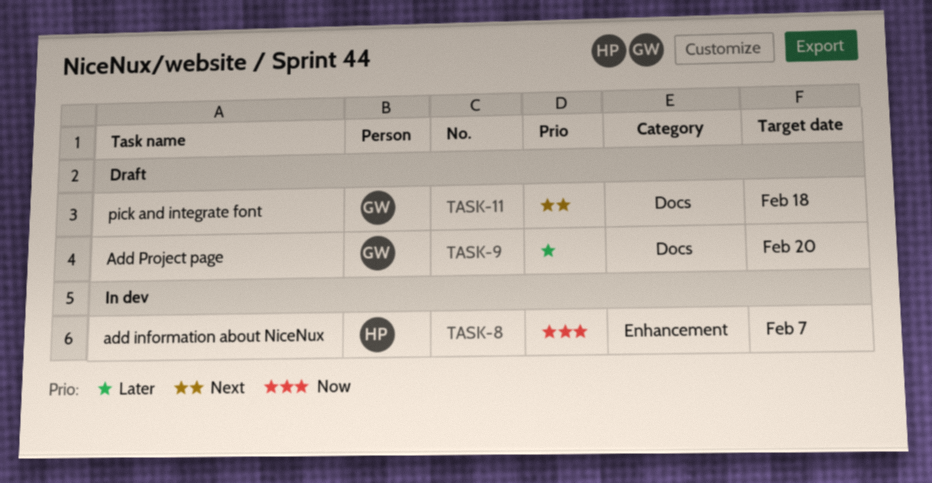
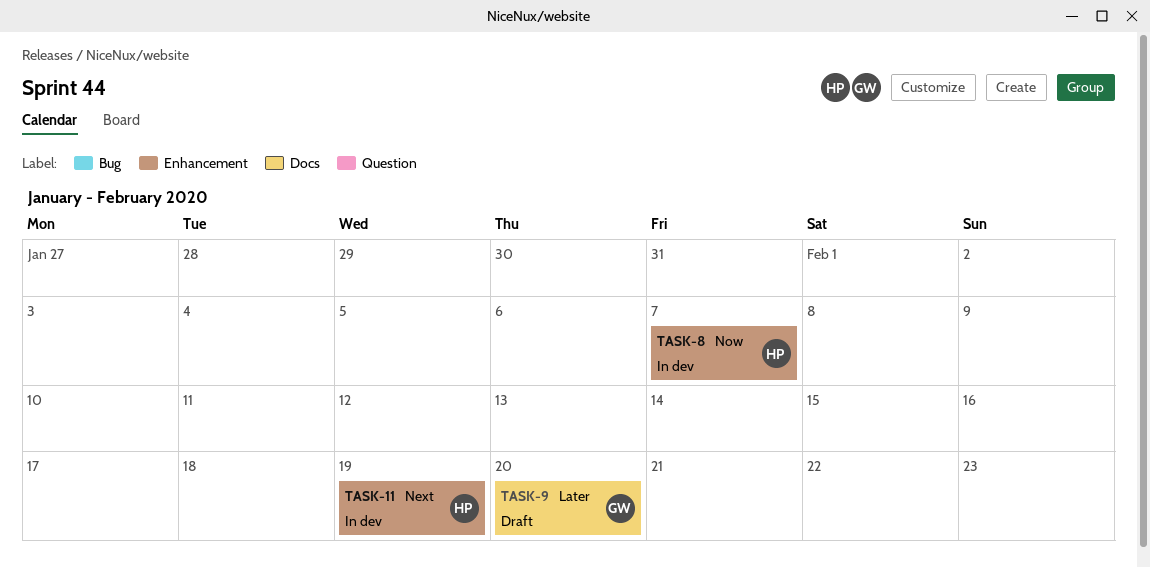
TASK-11, status: Draft -> In dev
TASK-11, owner: GW -> HP
TASK-11, label: Docs -> Enhancement
TASK-11, due: Feb 18 -> Feb 19

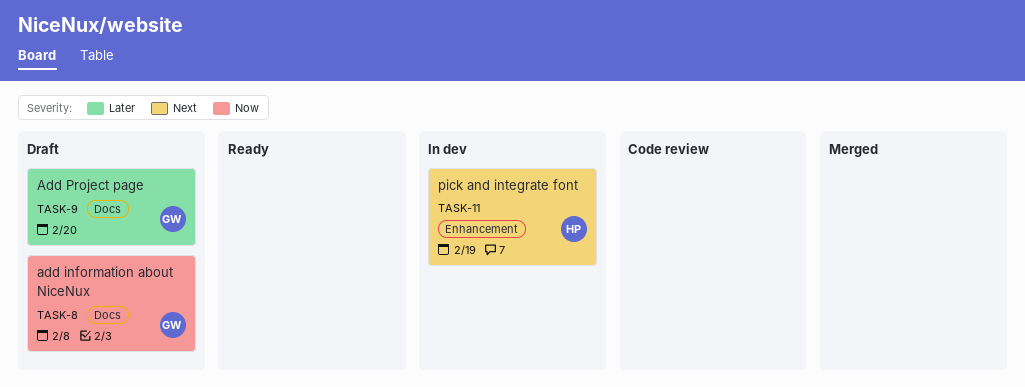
TASK-8, status: In dev -> Draft
TASK-8, owner: HP -> GW
TASK-8, label: Enhancement -> Docs
TASK-8, due: Feb 7 -> Feb 8

